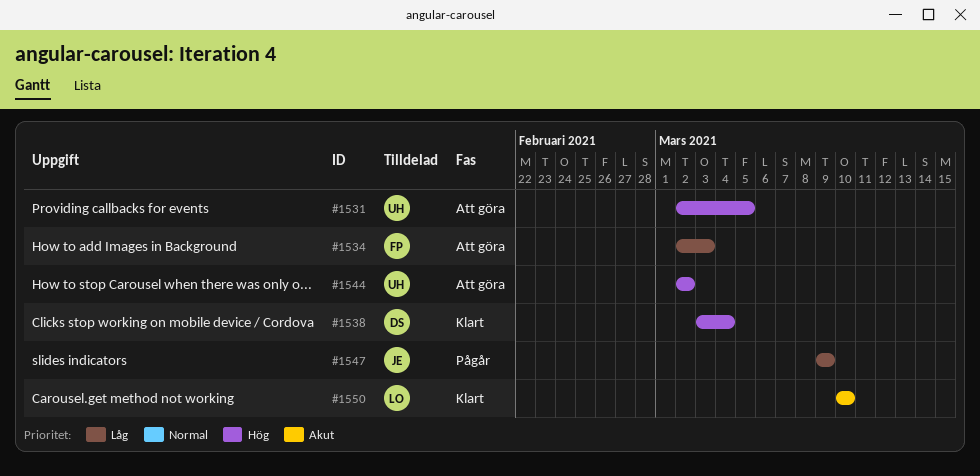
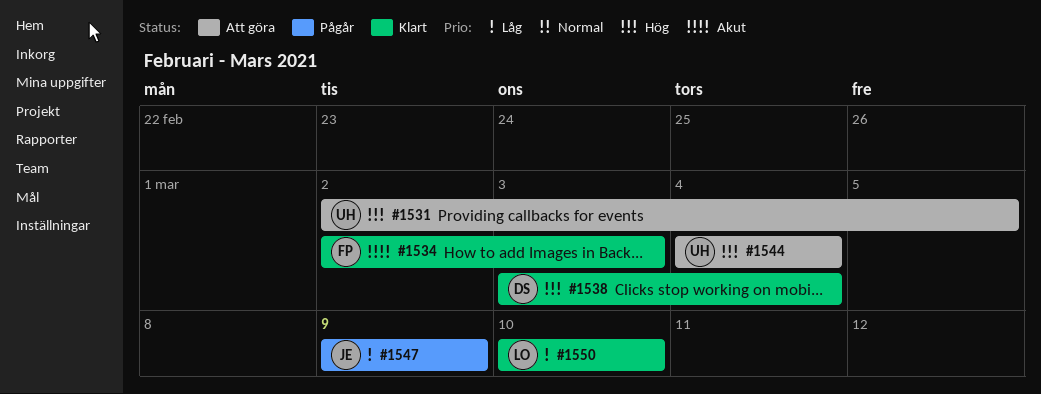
#1534, status: Att göra -> Klart
#1534, priority: Låg -> Akut
#1544, start: Mar 2 -> Mar 4
#1544, due: Mar 2 -> Mar 4
#1550, priority: Akut -> Låg

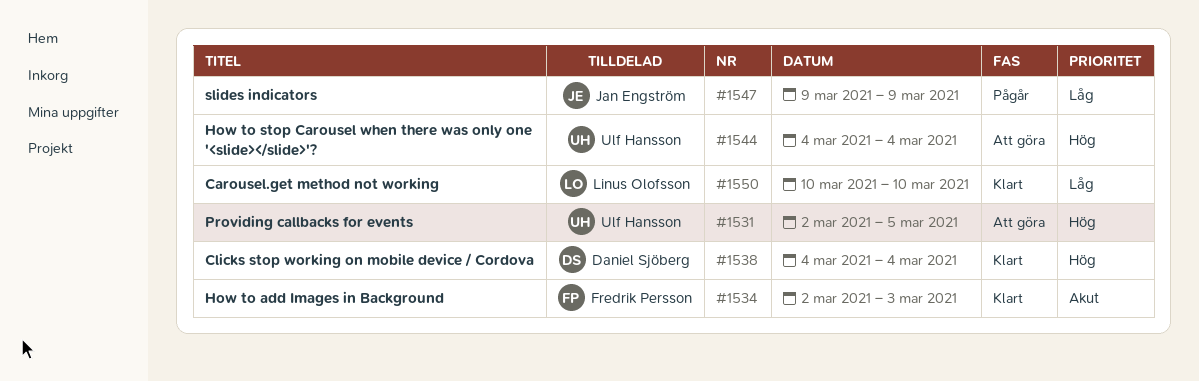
#1538, start: Mar 3 -> Mar 4

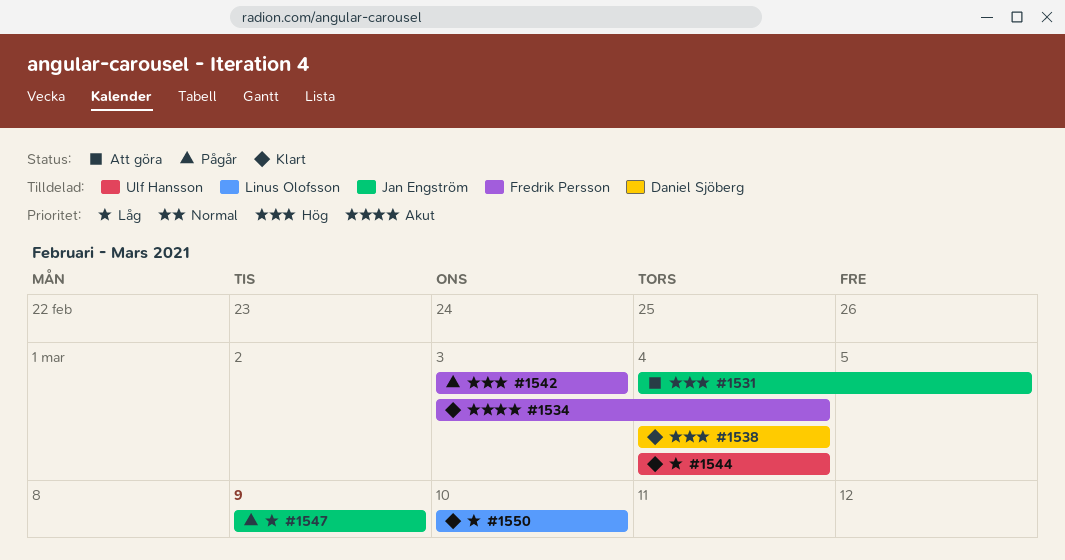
#1531, owner: Ulf Hansson -> Jan Engström
#1531, start: Mar 2 -> Mar 4
#1534, start: Mar 2 -> Mar 3
#1534, due: Mar 3 -> Mar 4
#1542: none -> present
#1544, status: Att göra -> Klart
#1544, priority: Hög -> Låg

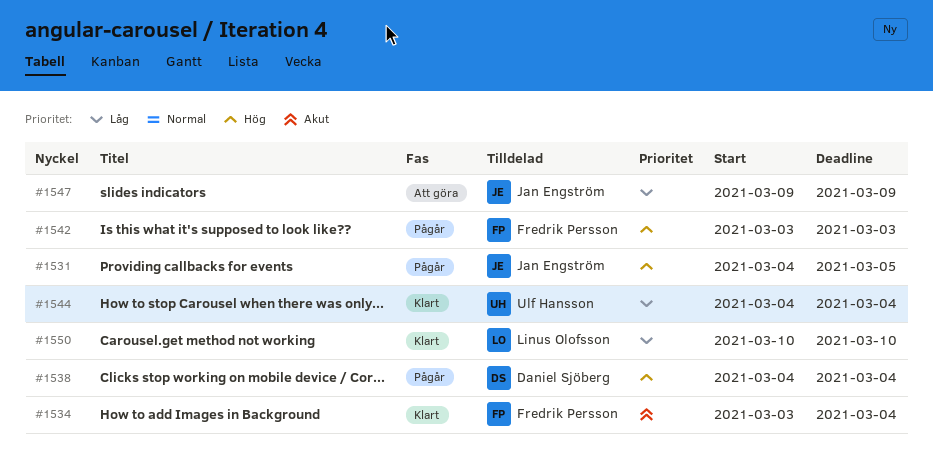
#1531, status: Att göra -> Pågår
#1538, status: Klart -> Pågår
#1547, status: Pågår -> Att göra

